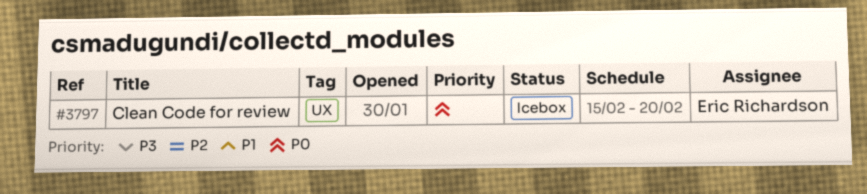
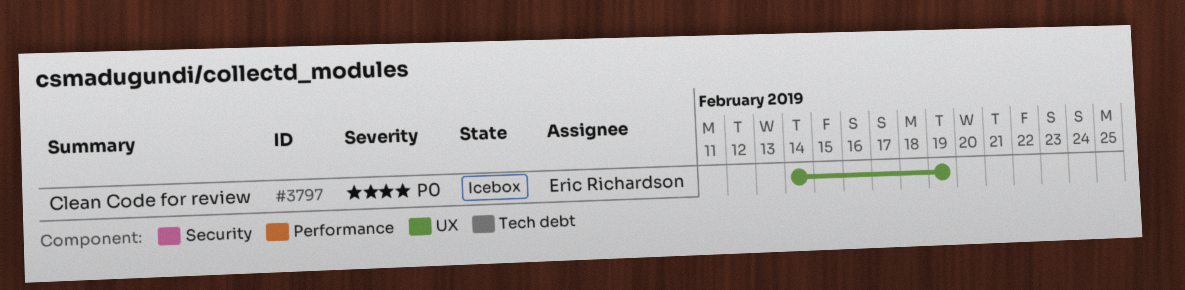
#3797, start: Feb 15 -> Feb 14
#3797, due: Feb 20 -> Feb 19

